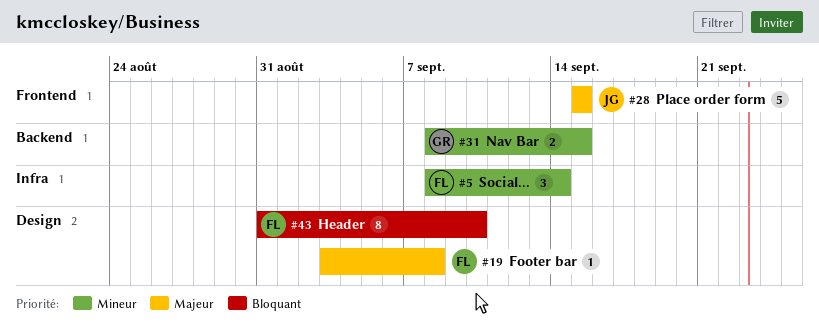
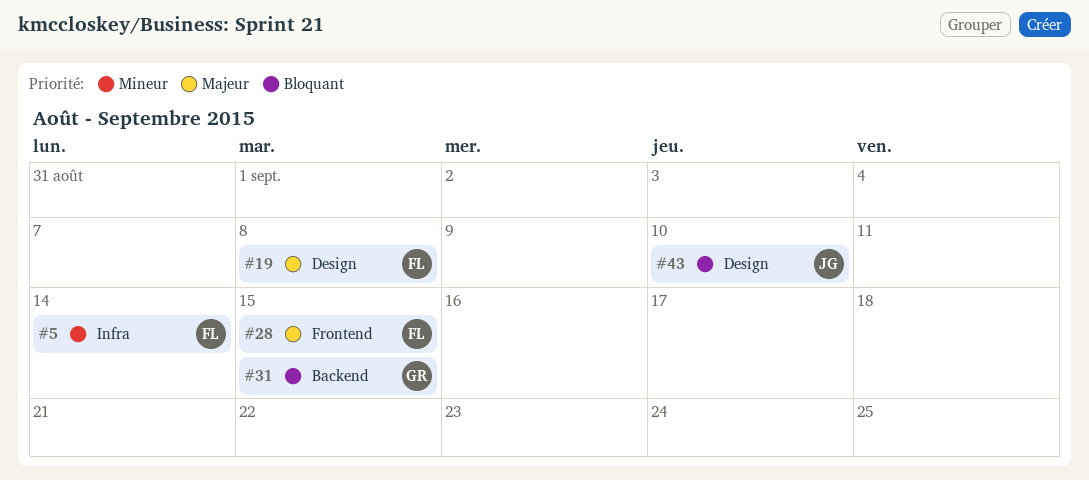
#28, owner: JG -> FL
#31, priority: Mineur -> Bloquant
#43, owner: FL -> JG

